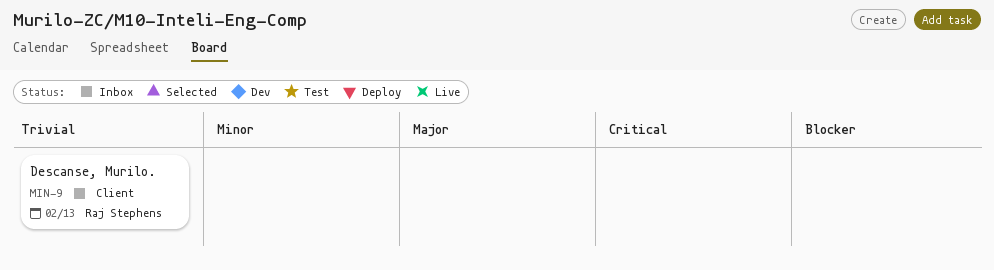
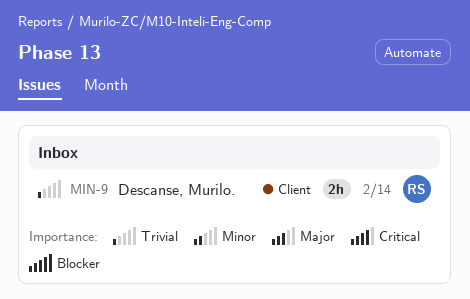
MIN-9, due: Feb 13 -> Feb 14

